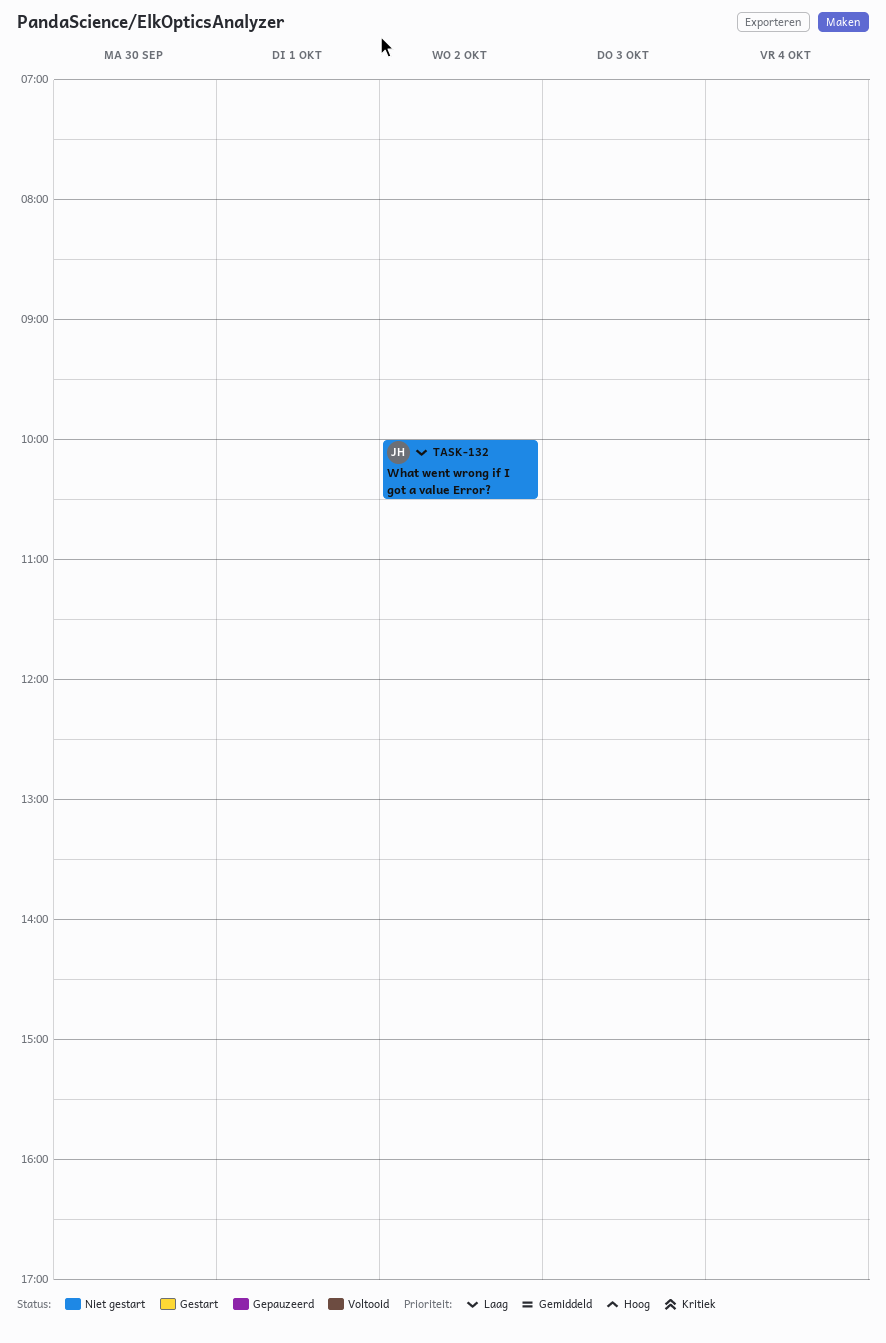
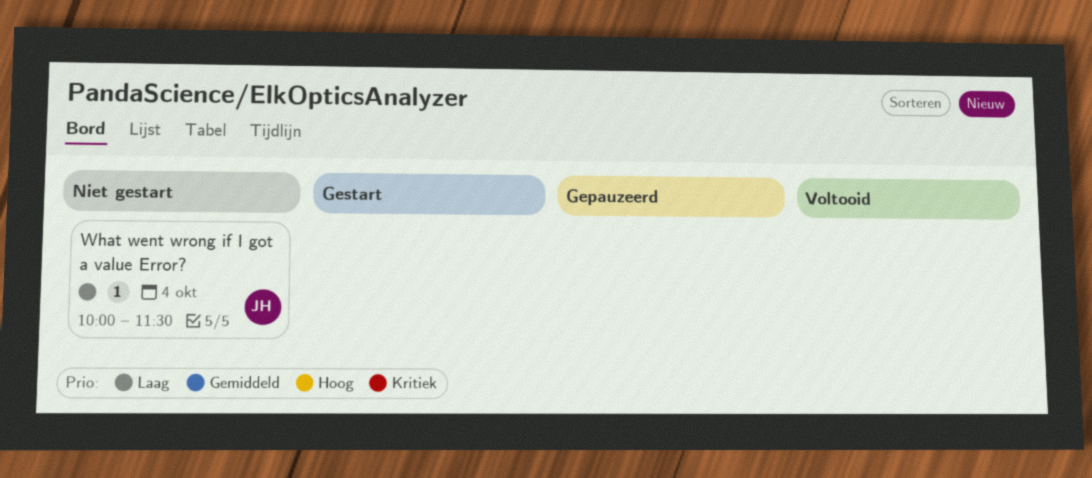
What went wrong if I got a value Error?, day: Oct 2 -> Oct 4
What went wrong if I got a value Error?, ends: 10:30 -> 11:30

